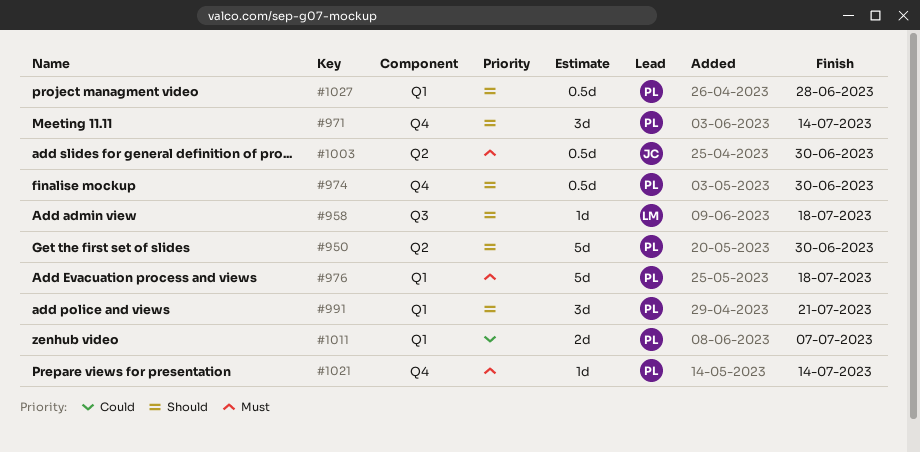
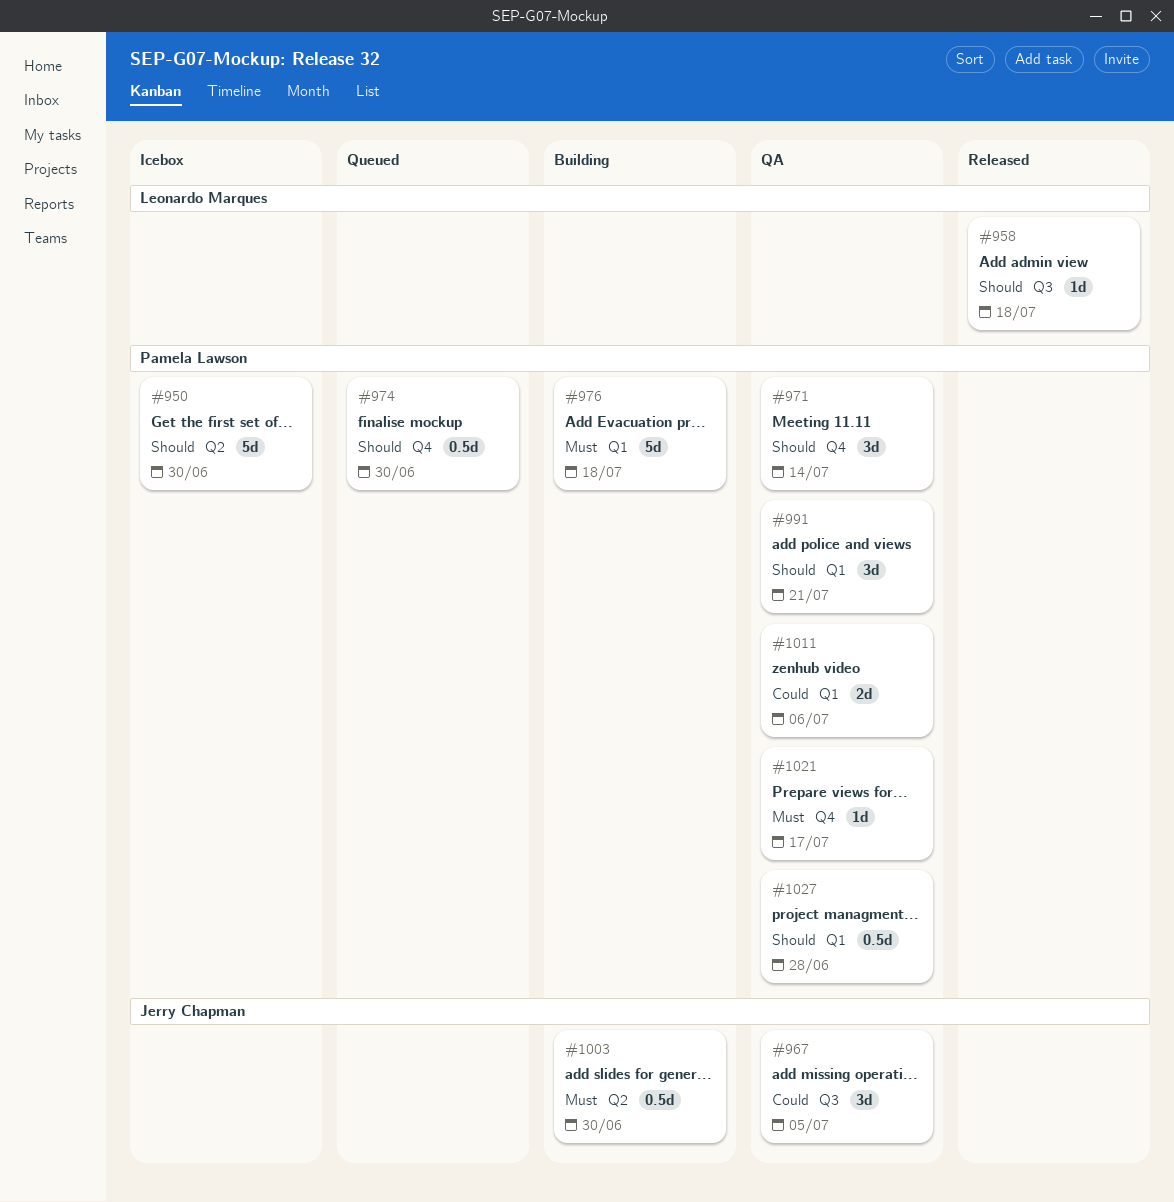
#967: none -> present
#1011, due: Jul 7 -> Jul 6
#1021, due: Jul 14 -> Jul 17

